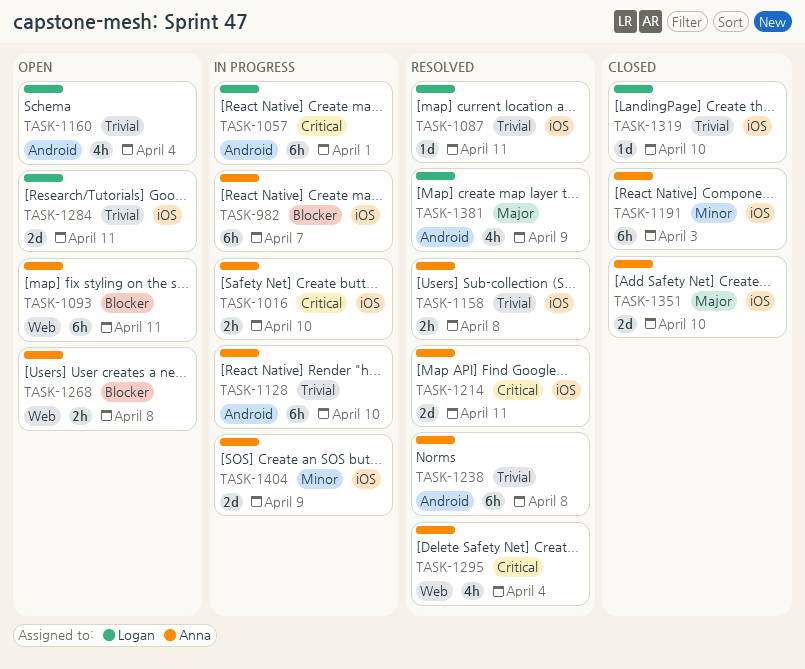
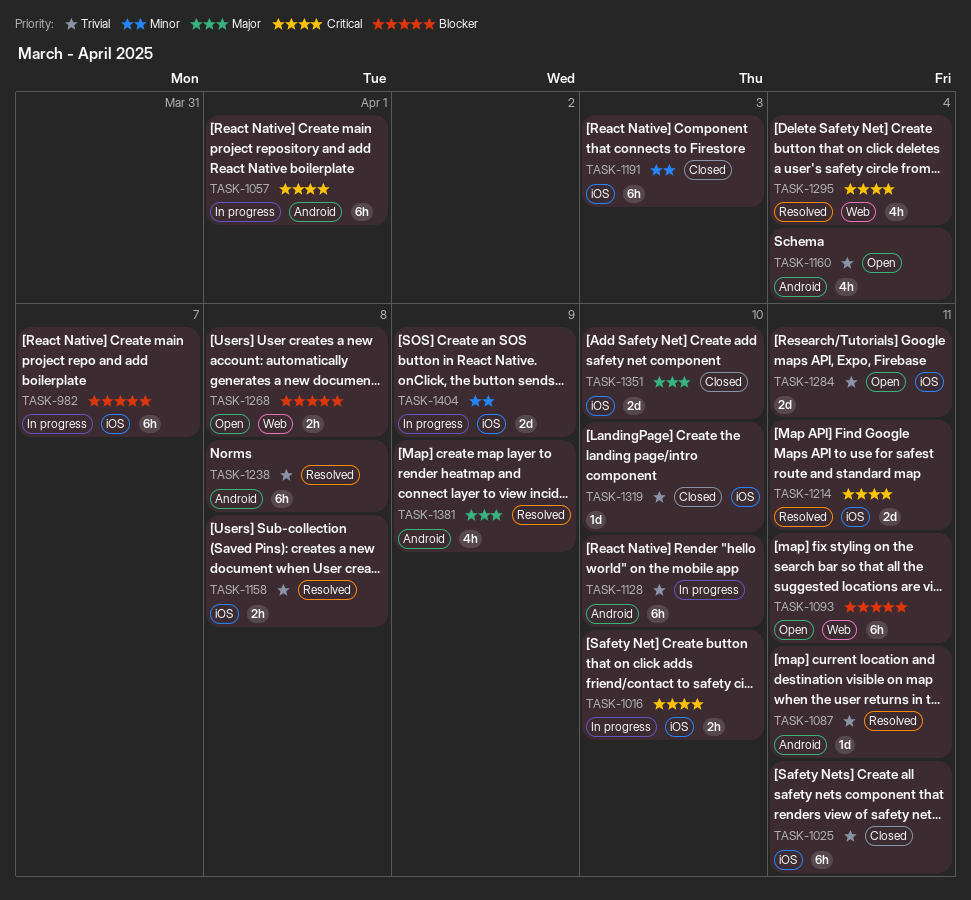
TASK-1025: none -> present
TASK-1087, label: iOS -> Android

